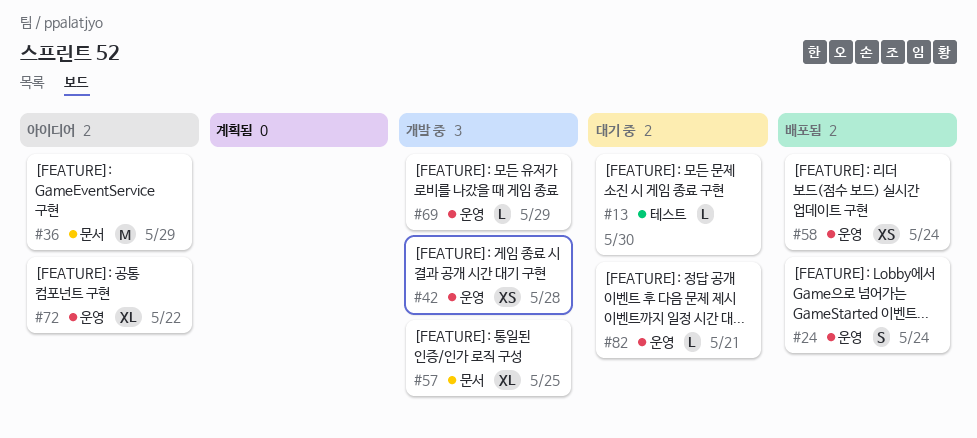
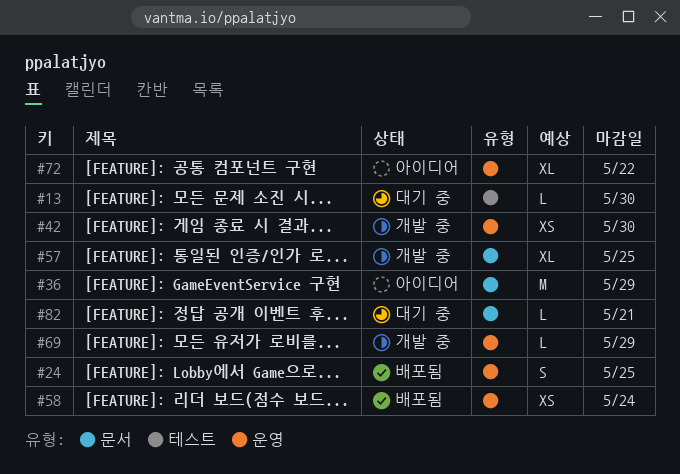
#24, due: May 24 -> May 25
#42, due: May 28 -> May 30
#82, label: 운영 -> 문서

